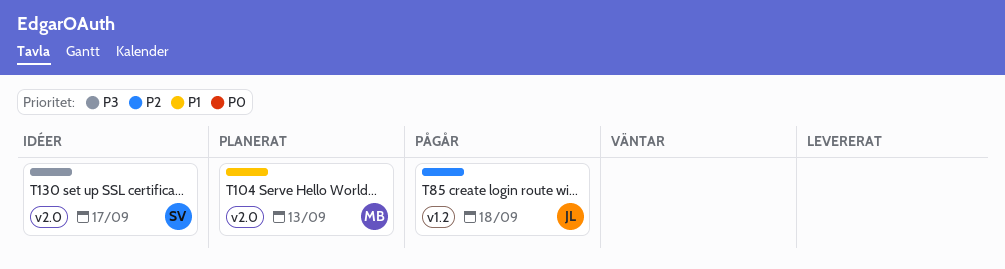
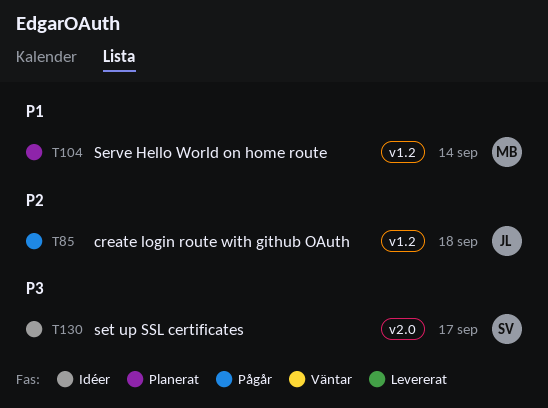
T104, label: v2.0 -> v1.2
T104, due: Sep 13 -> Sep 14

